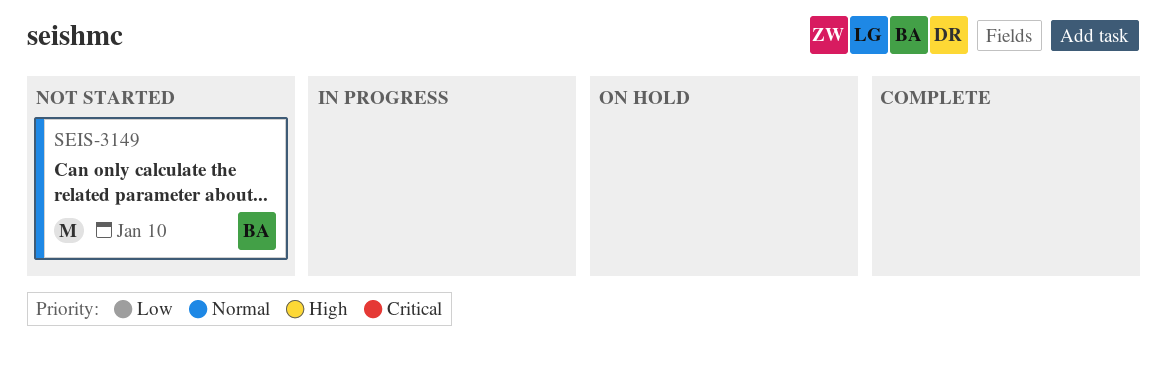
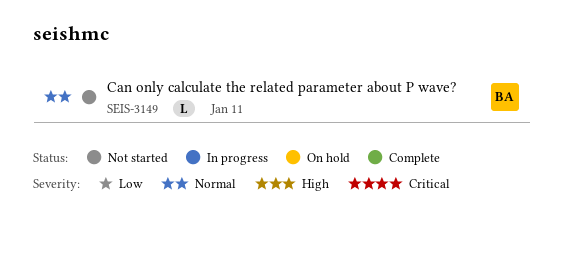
SEIS-3149, estimate: M -> L
SEIS-3149, due: Jan 10 -> Jan 11

